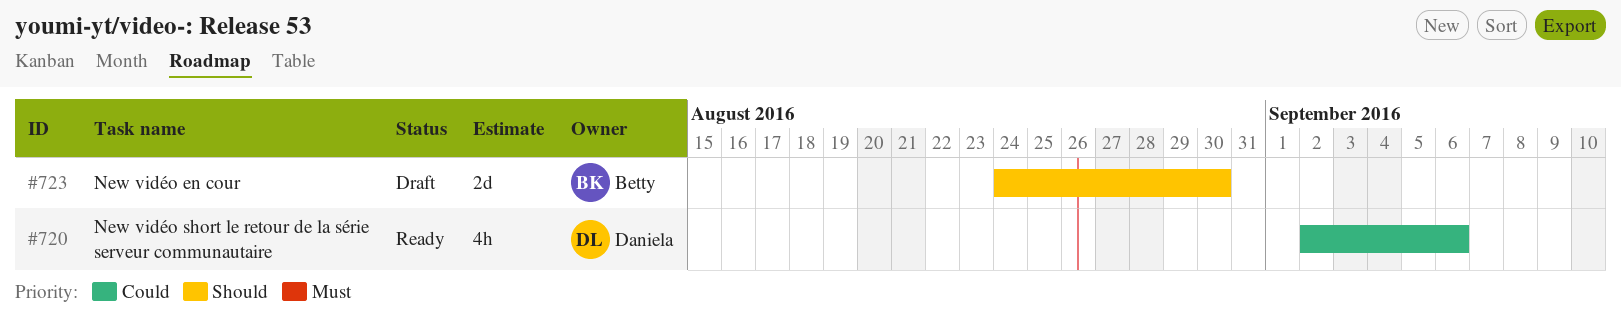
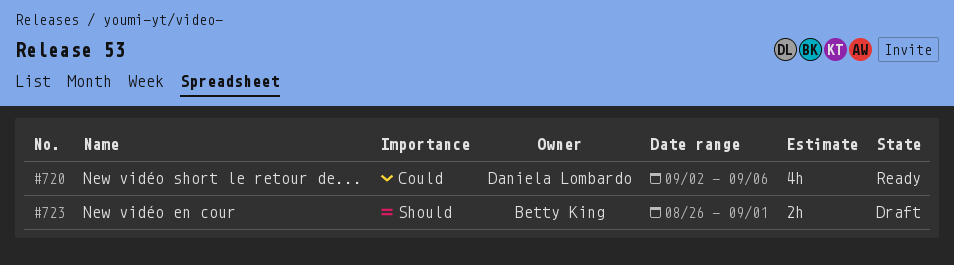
#723, estimate: 2d -> 2h
#723, start: Aug 24 -> Aug 26
#723, due: Aug 30 -> Sep 1

